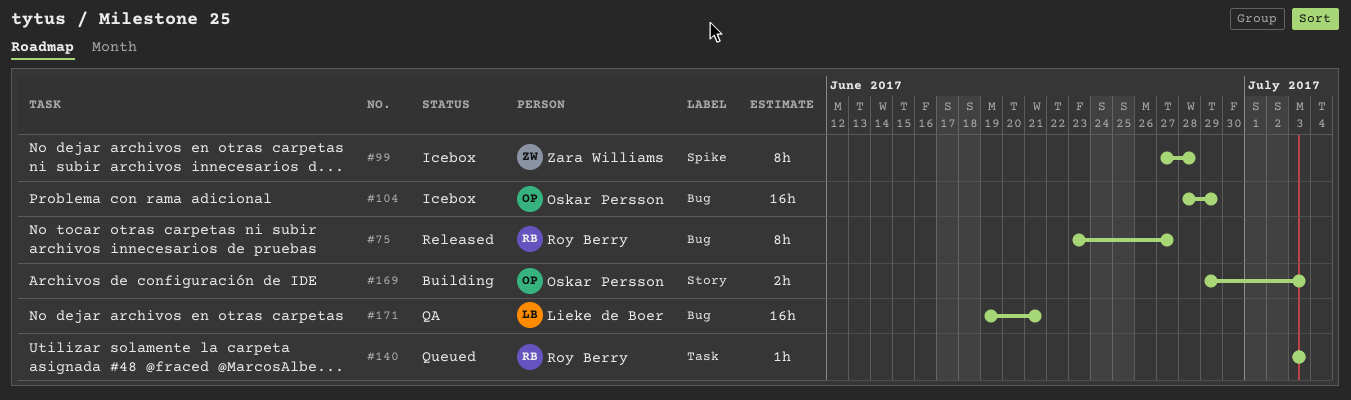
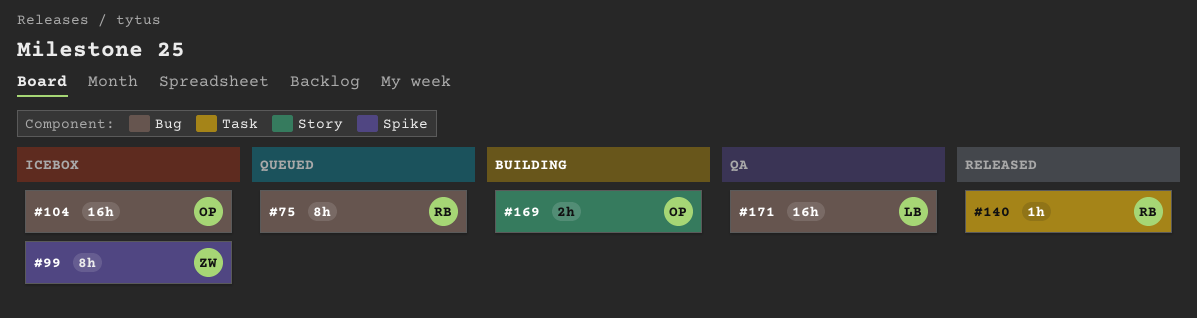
#75, status: Released -> Queued
#140, status: Queued -> Released

